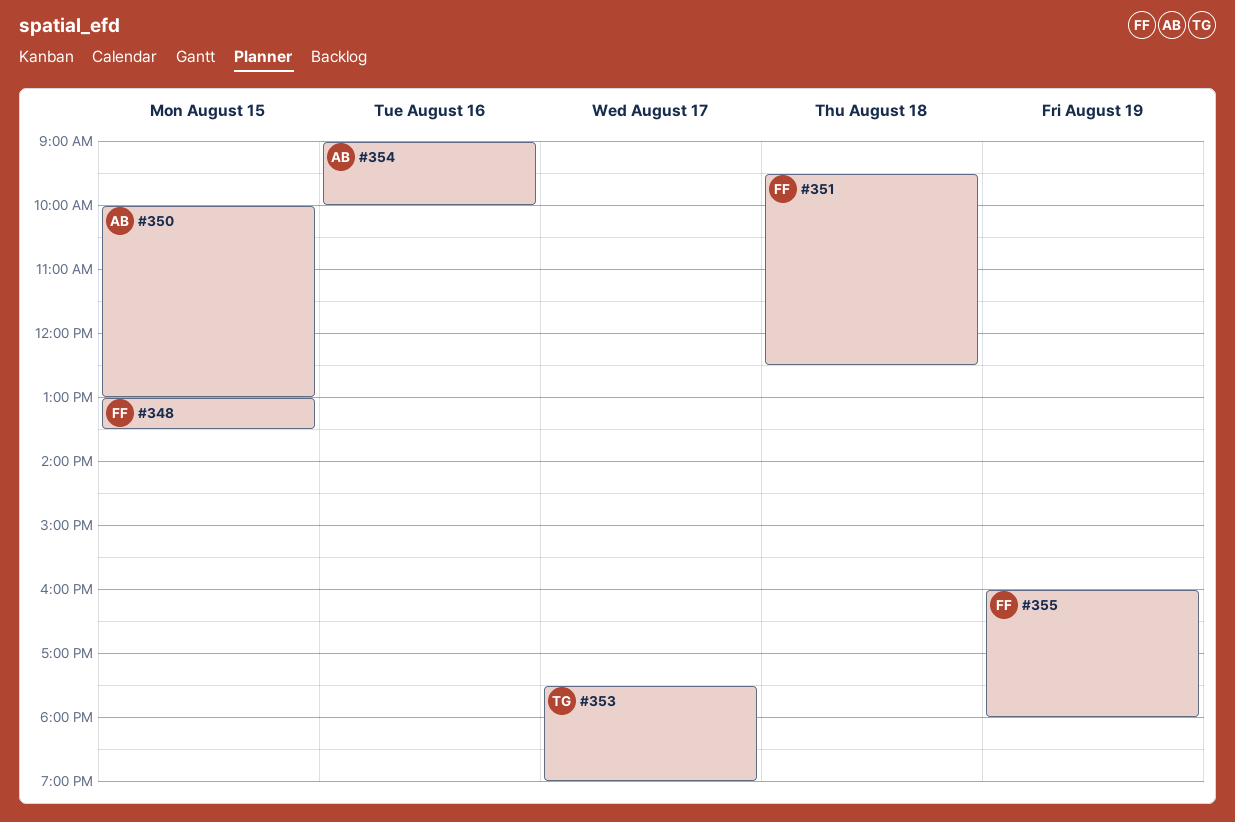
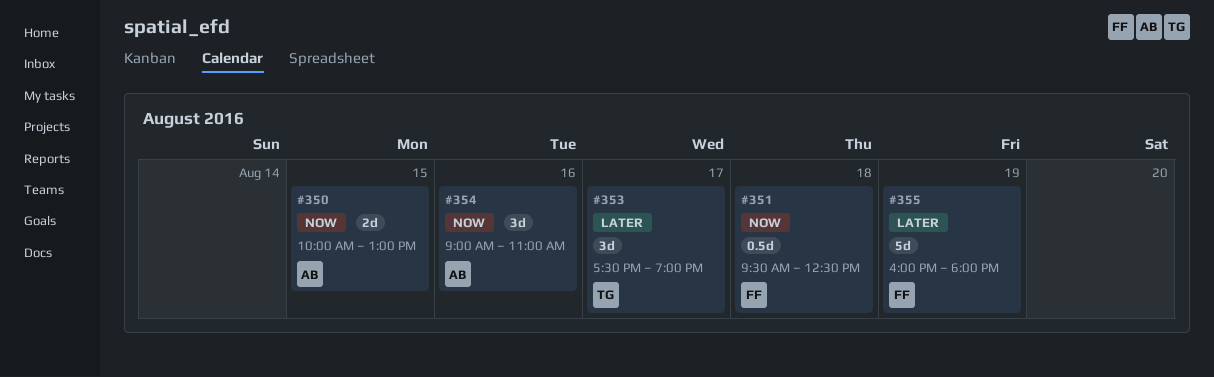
#348: present -> none
#354, ends: 10:00 -> 11:00

